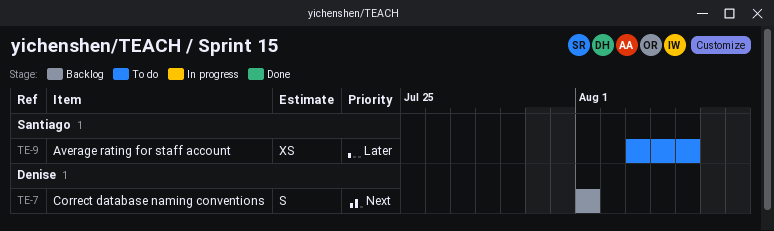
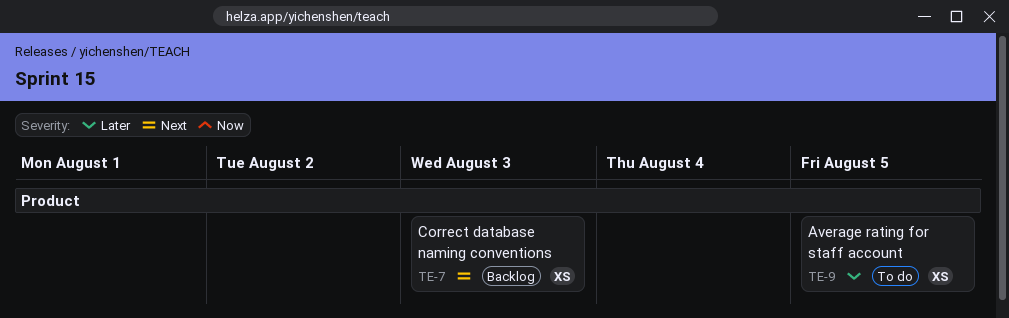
TE-7, estimate: S -> XS
TE-7, due: Aug 1 -> Aug 3

